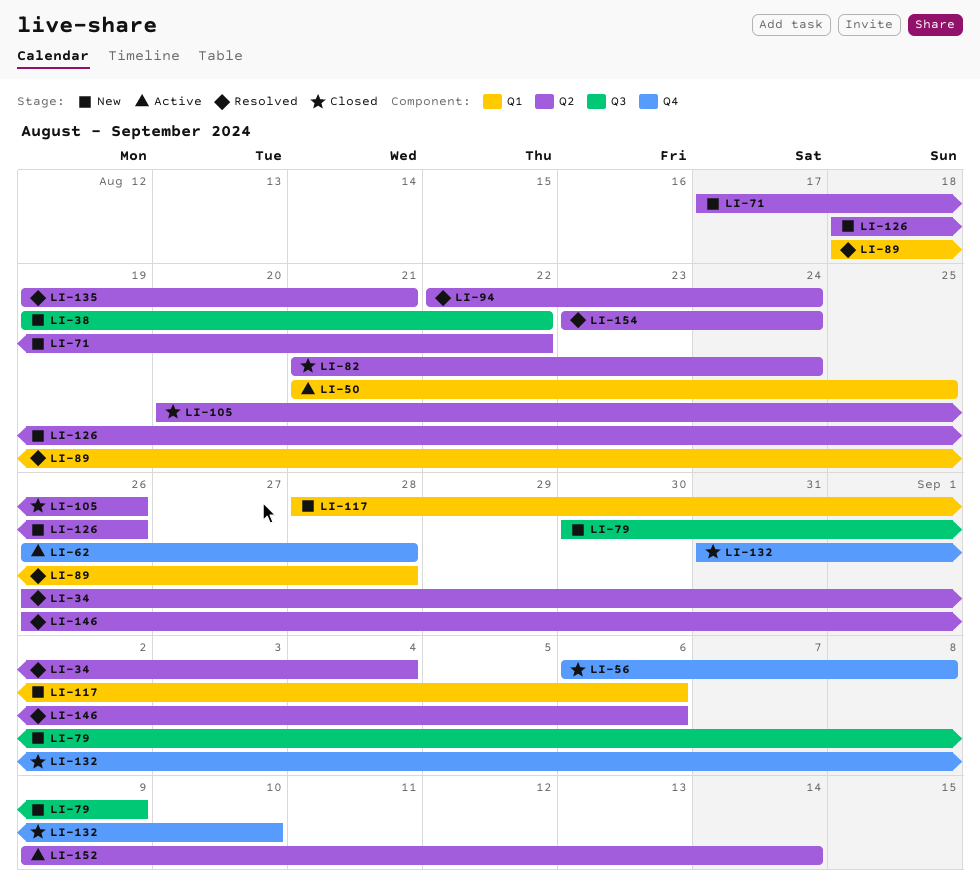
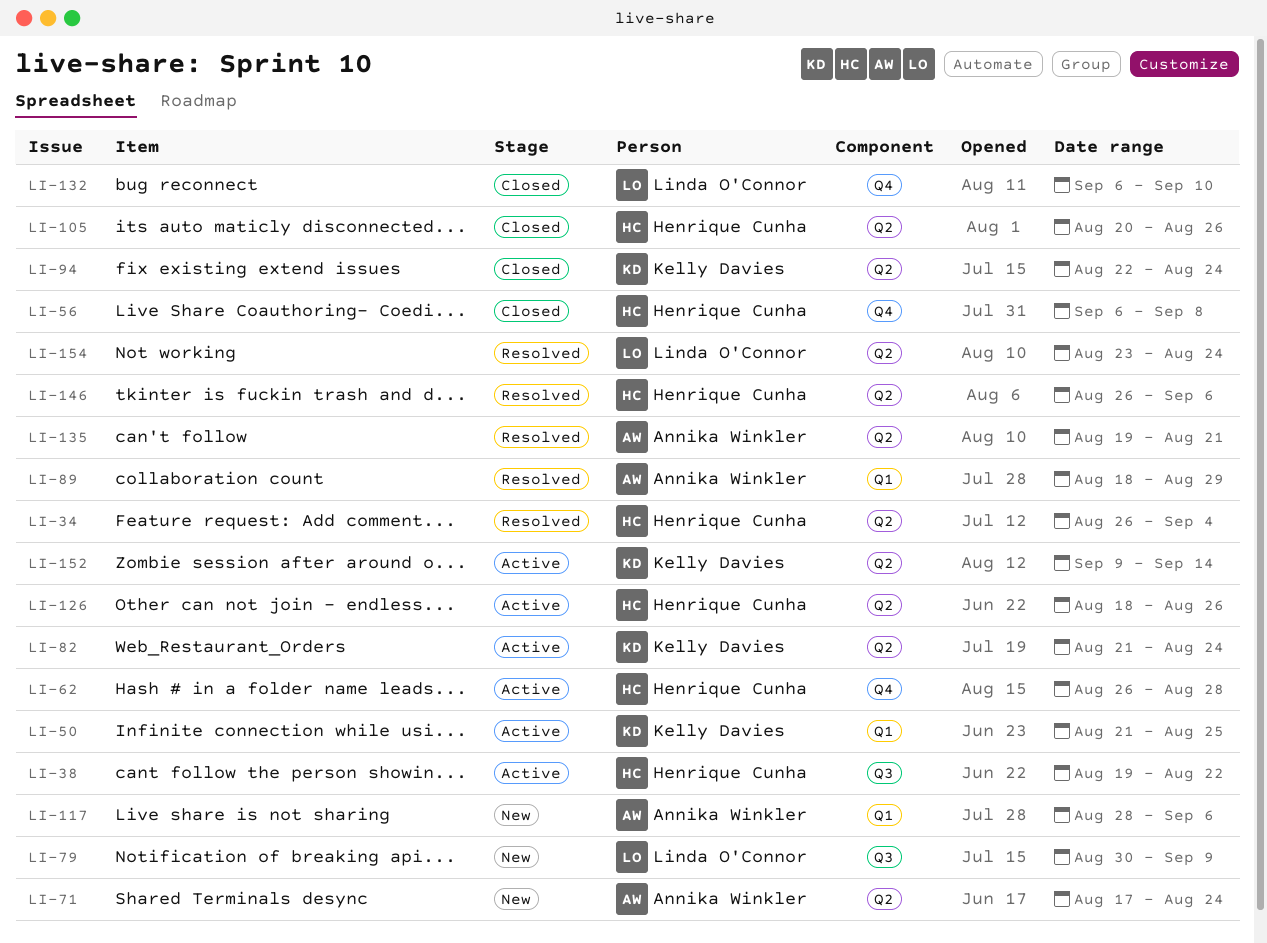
LI-38, status: New -> Active
LI-71, due: Aug 22 -> Aug 24
LI-82, status: Closed -> Active
LI-89, due: Aug 28 -> Aug 29
LI-94, status: Resolved -> Closed
LI-126, status: New -> Active
LI-132, start: Aug 31 -> Sep 6

